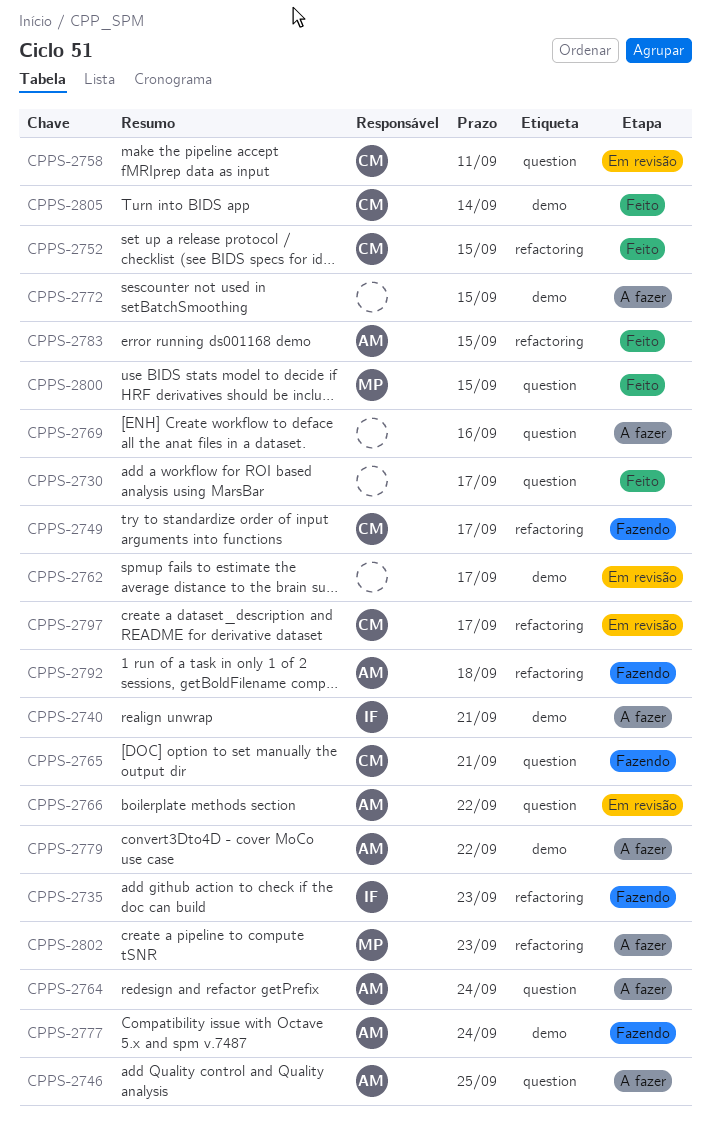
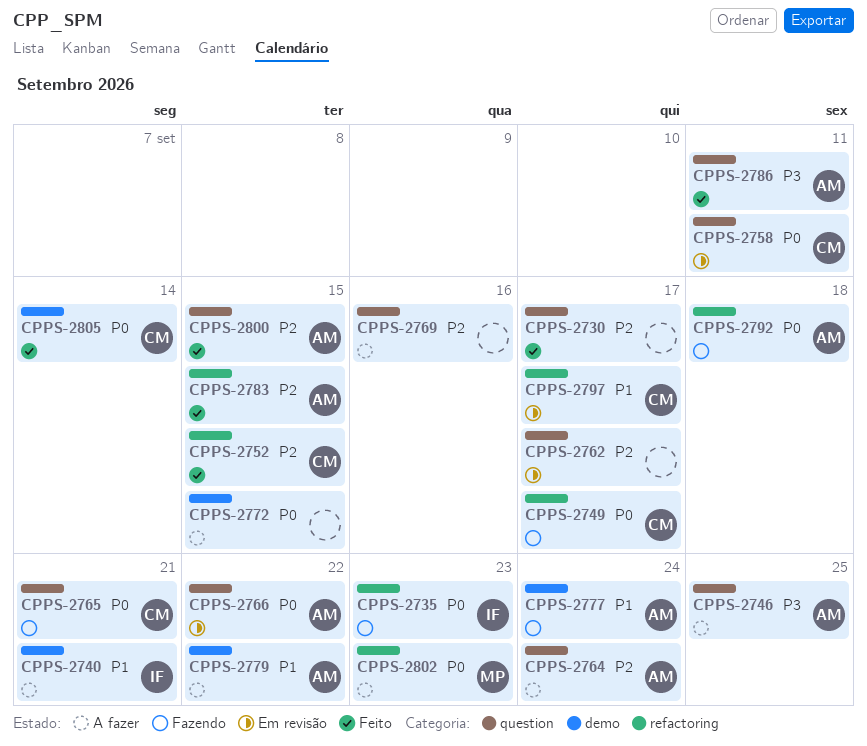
CPPS-2762, label: demo -> question
CPPS-2786: none -> present
CPPS-2800, owner: MP -> AM

